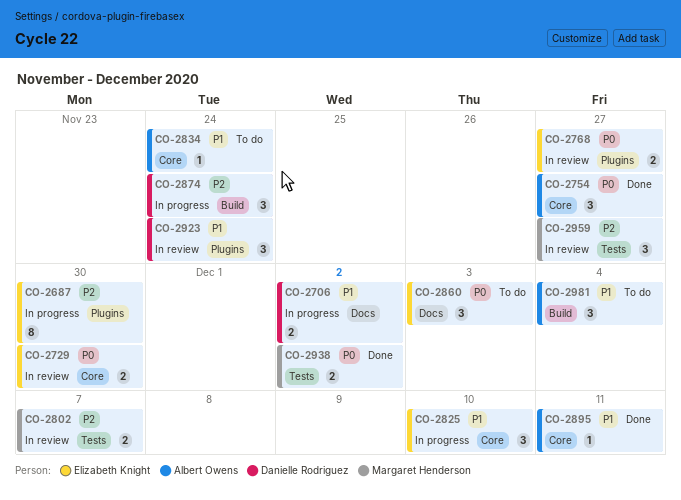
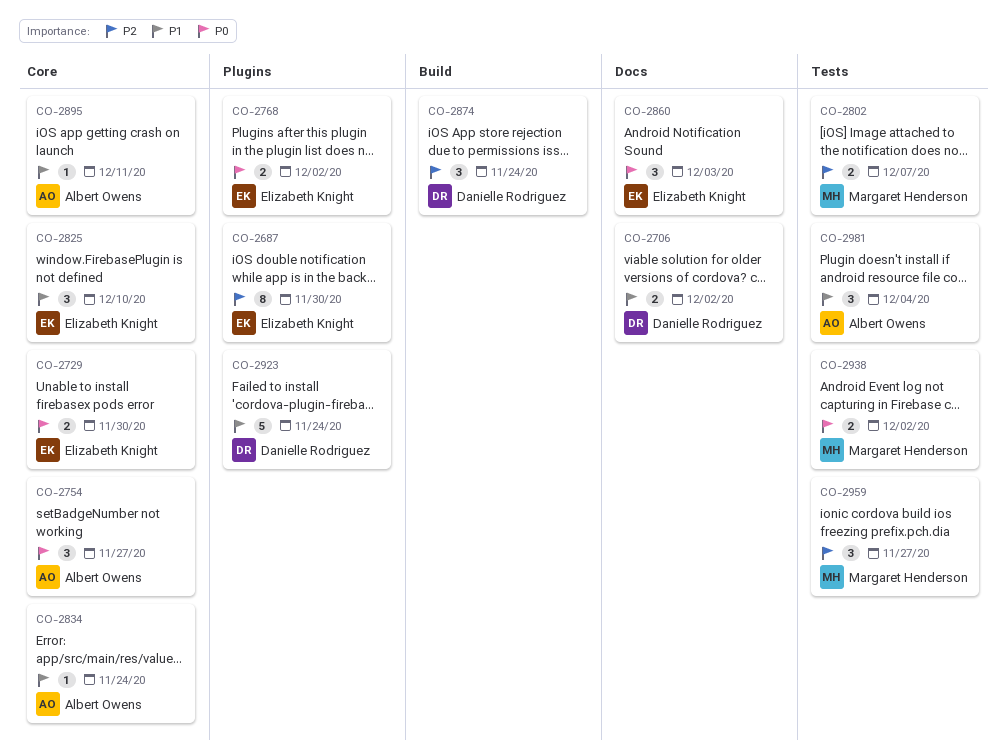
CO-2768, due: Nov 27 -> Dec 2
CO-2923, estimate: 3 -> 5
CO-2981, label: Build -> Tests

